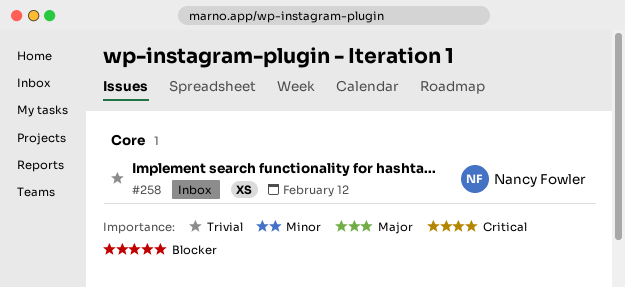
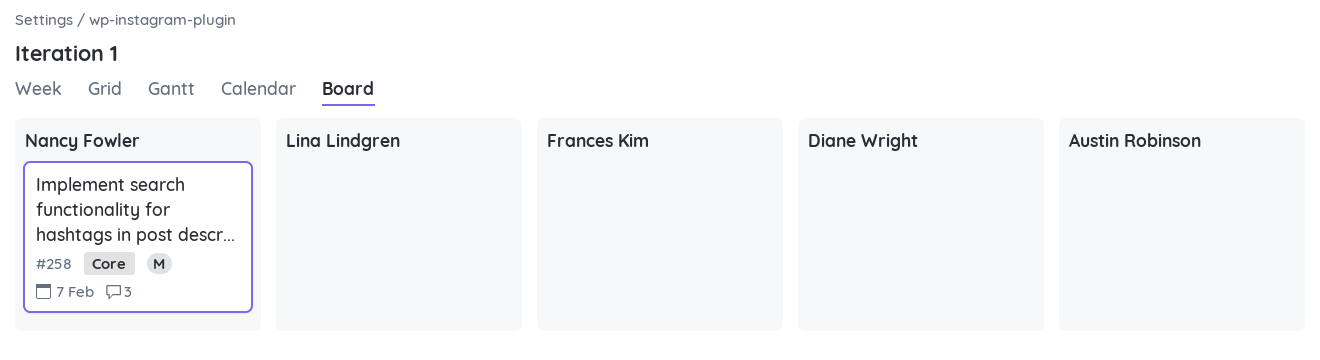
#258, estimate: XS -> M
#258, due: Feb 12 -> Feb 7

